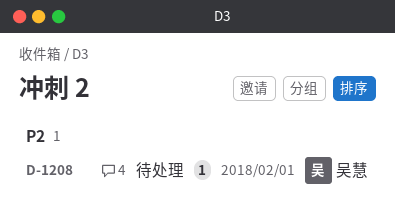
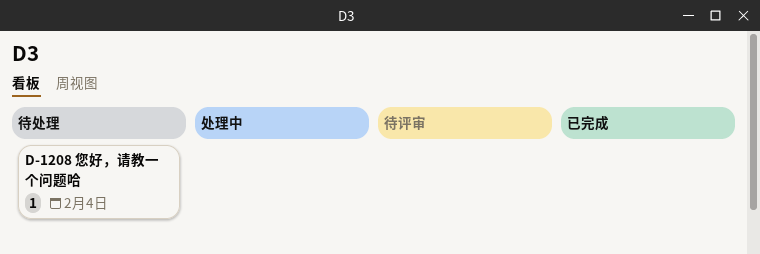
D-1208, due: Feb 1 -> Feb 4

